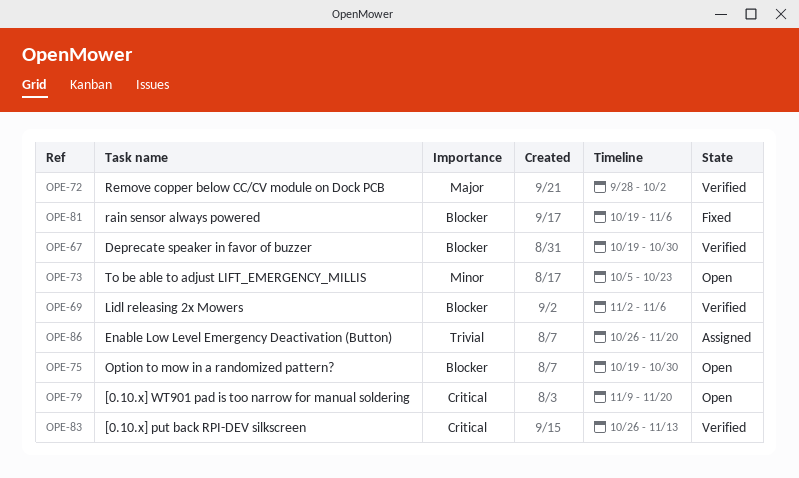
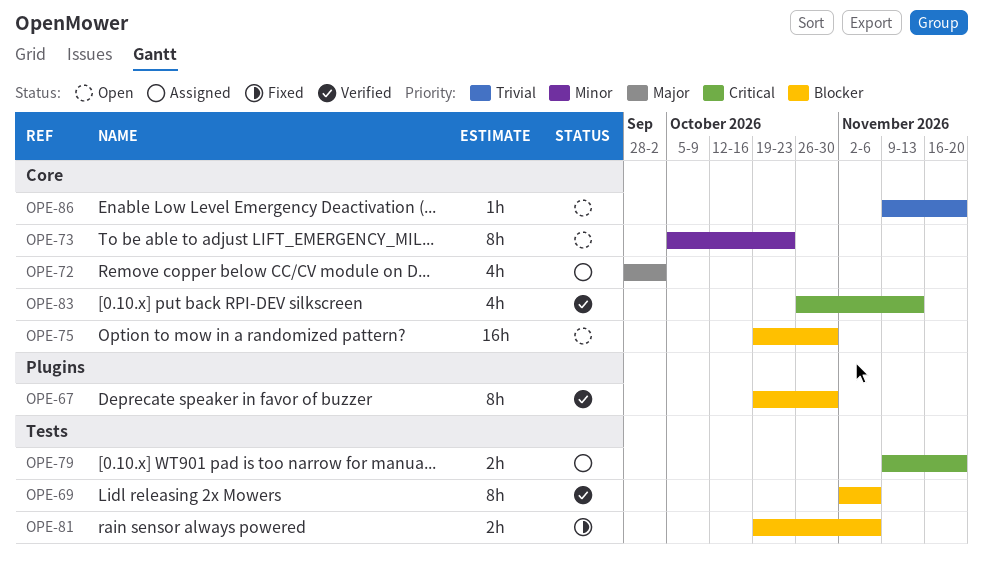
OPE-72, status: Verified -> Assigned
OPE-79, status: Open -> Assigned
OPE-86, status: Assigned -> Open
OPE-86, start: Oct 26 -> Nov 9

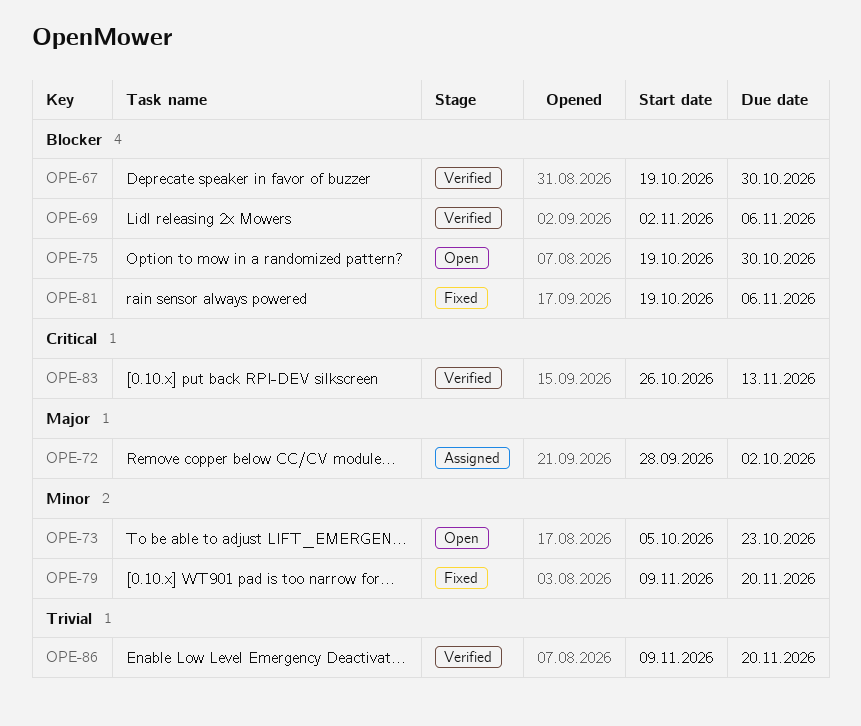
OPE-79, status: Assigned -> Fixed
OPE-79, priority: Critical -> Minor
OPE-86, status: Open -> Verified

